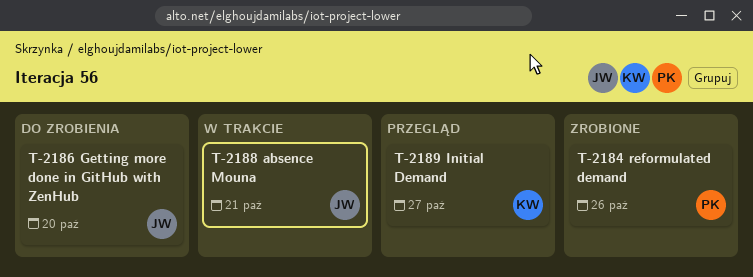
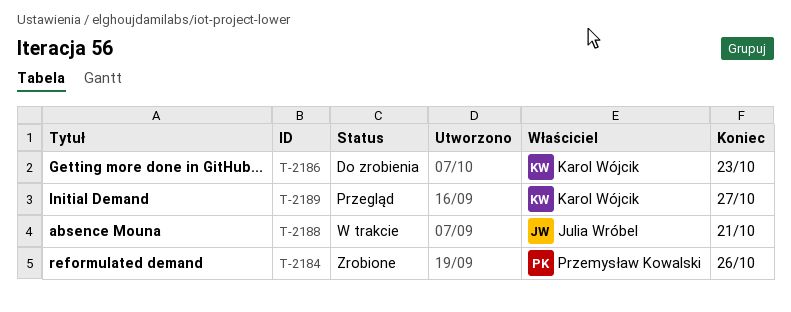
T-2186, owner: Julia Wróbel -> Karol Wójcik
T-2186, due: Oct 20 -> Oct 23

